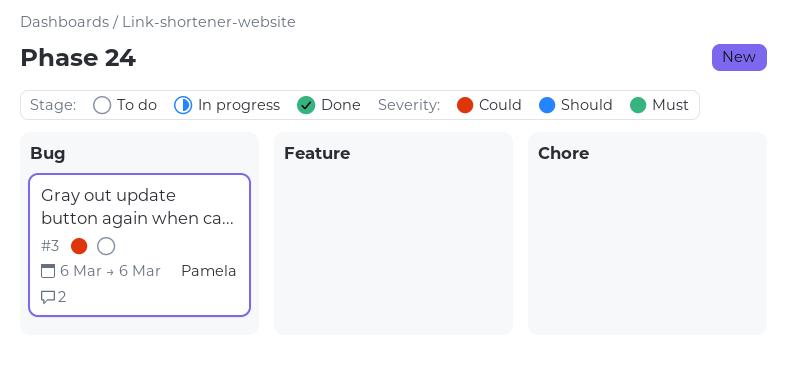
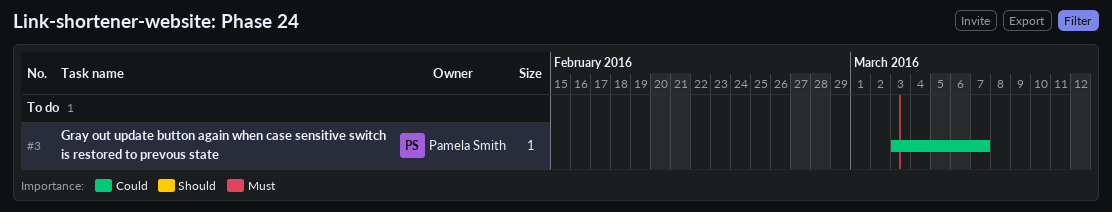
#3, start: Mar 6 -> Mar 3
#3, due: Mar 6 -> Mar 7

